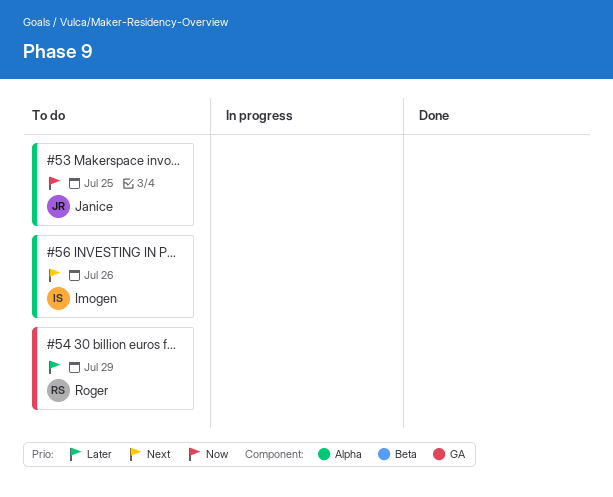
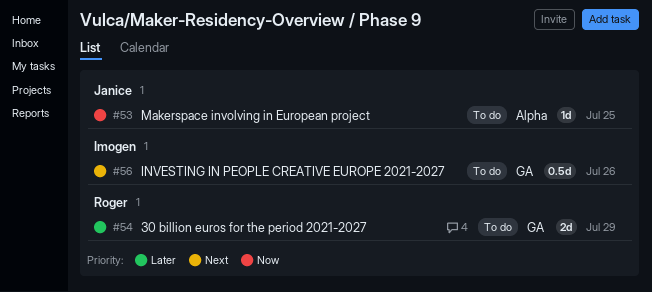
#56, label: Alpha -> GA

